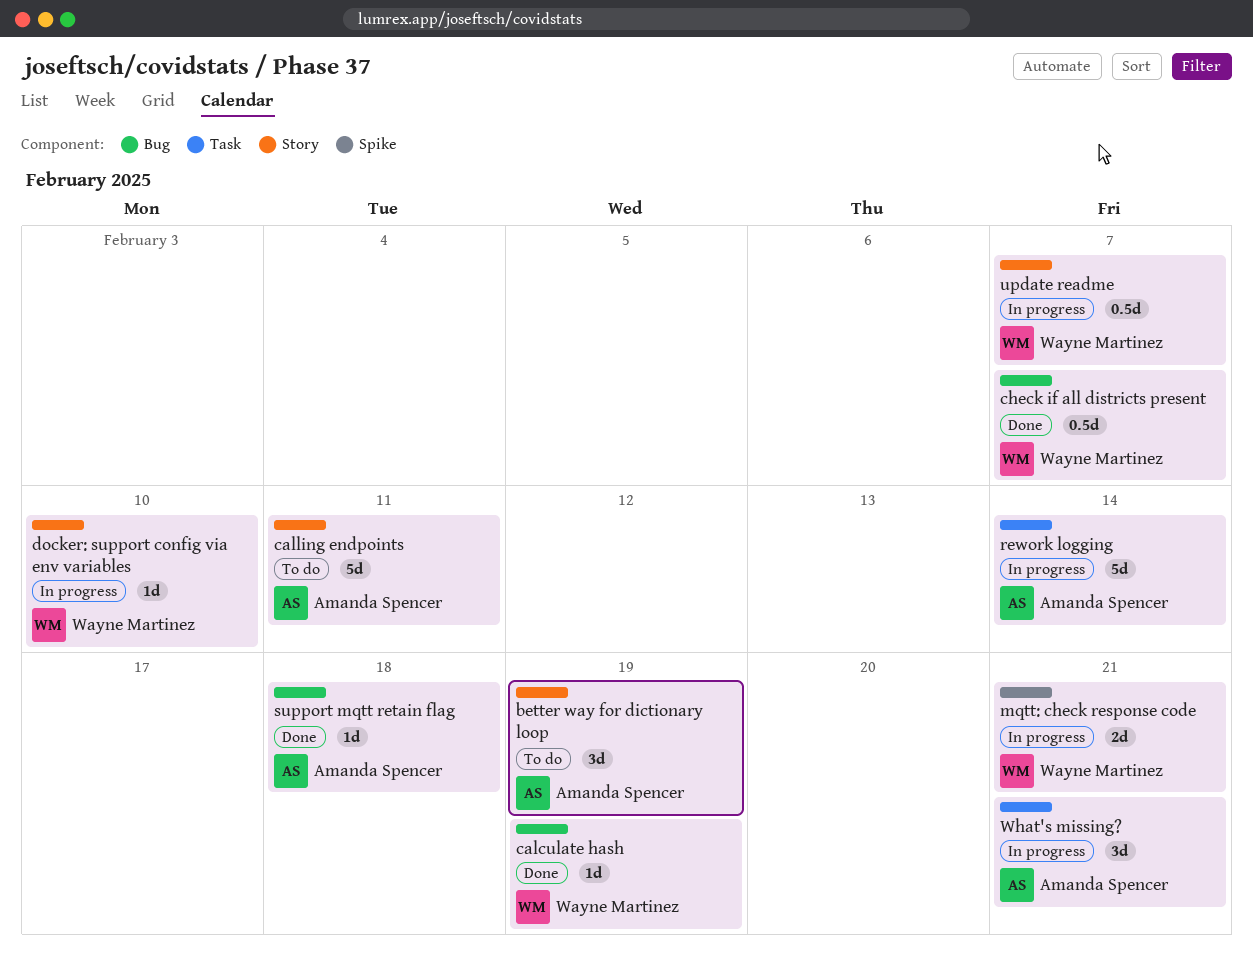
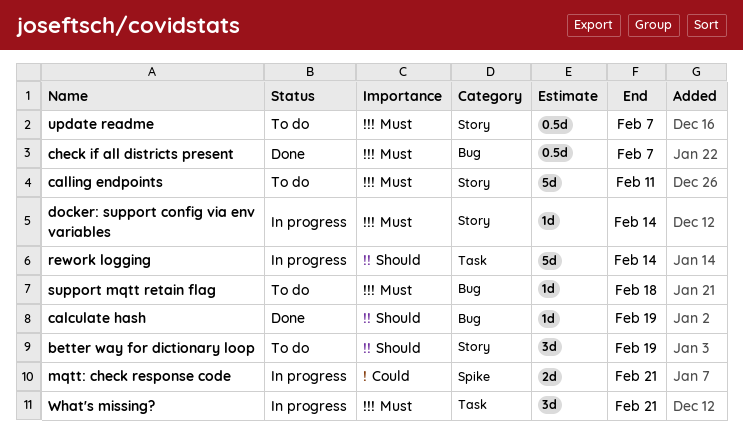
docker: support config via env variables, due: Feb 10 -> Feb 14
support mqtt retain flag, status: Done -> To do
update readme, status: In progress -> To do

